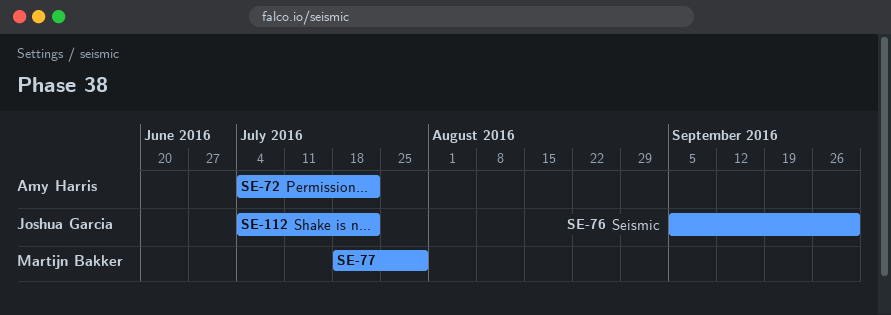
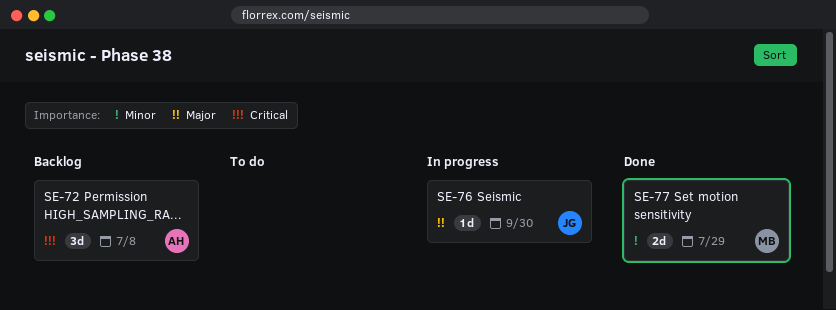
SE-72, due: Jul 22 -> Jul 8
SE-112: present -> none

